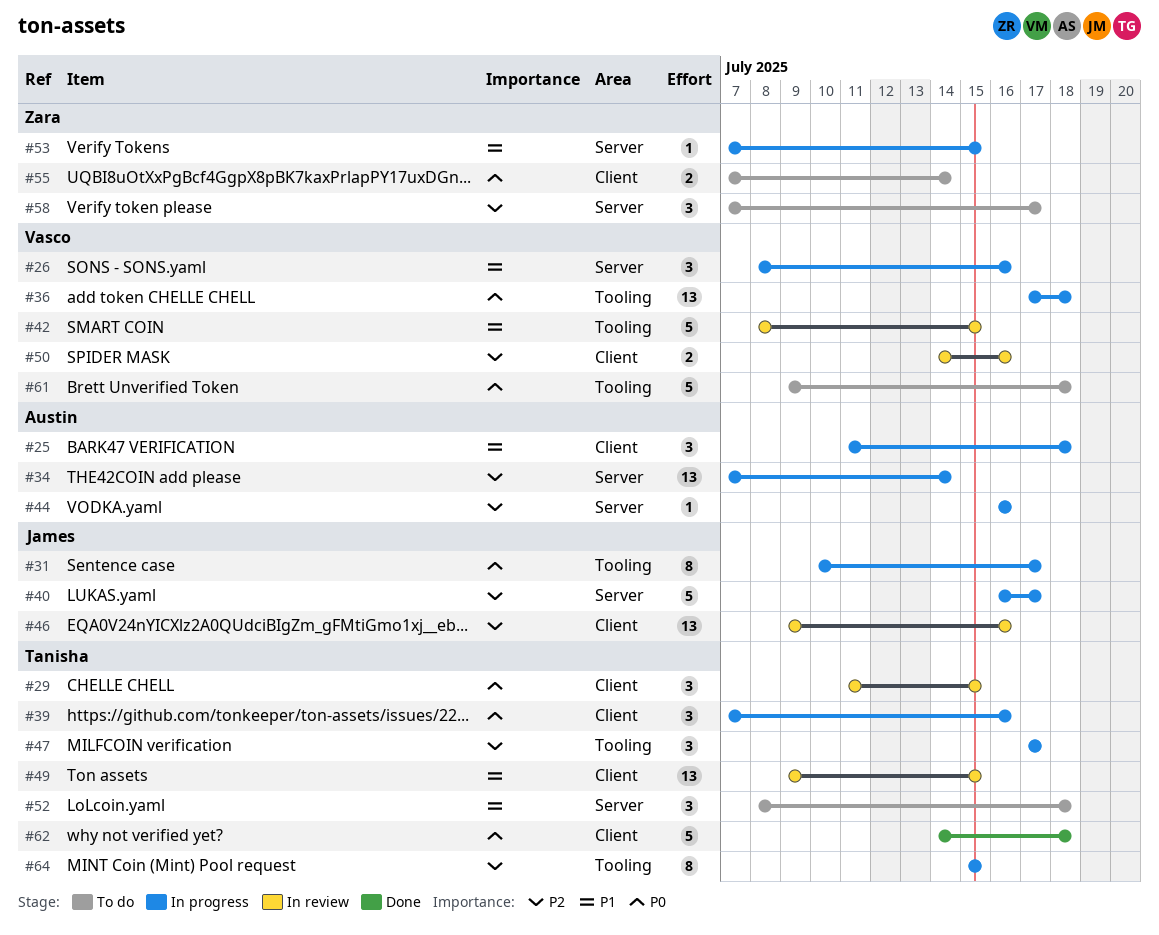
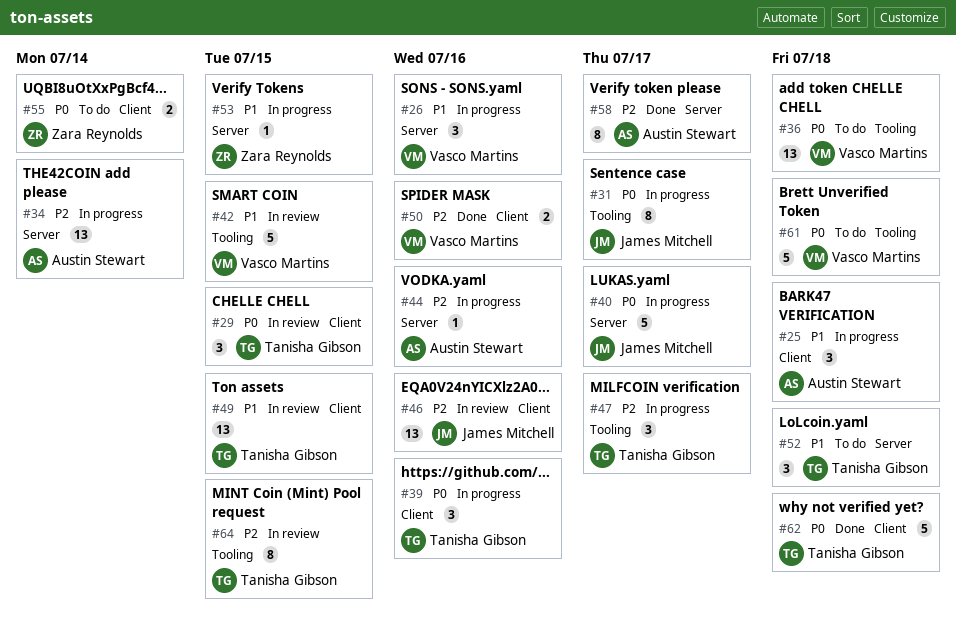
#36, status: In progress -> To do
#40, priority: P2 -> P0
#50, status: In review -> Done
#58, status: To do -> Done
#58, owner: Zara Reynolds -> Austin Stewart
#58, estimate: 3 -> 8
#64, status: In progress -> In review

